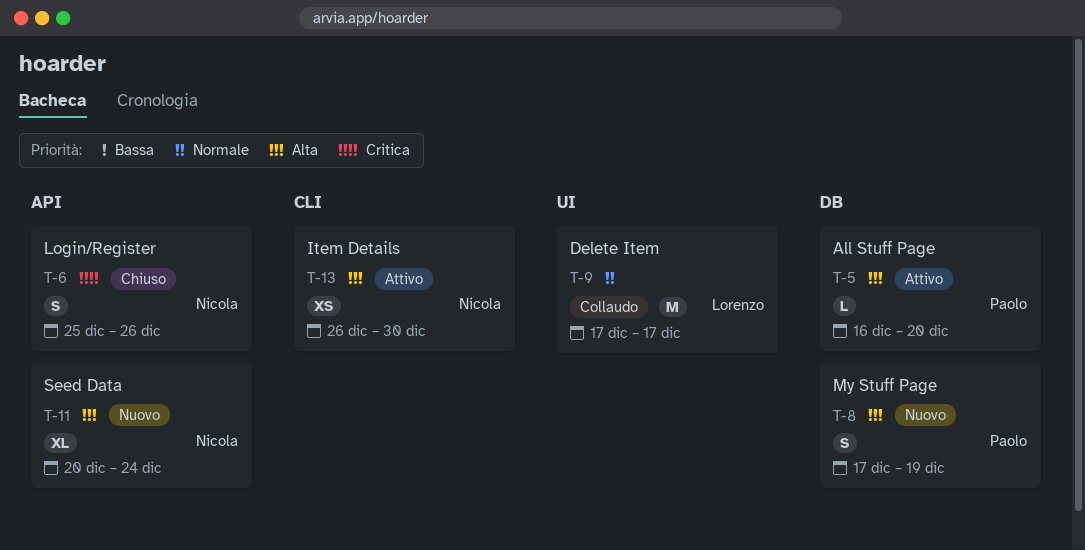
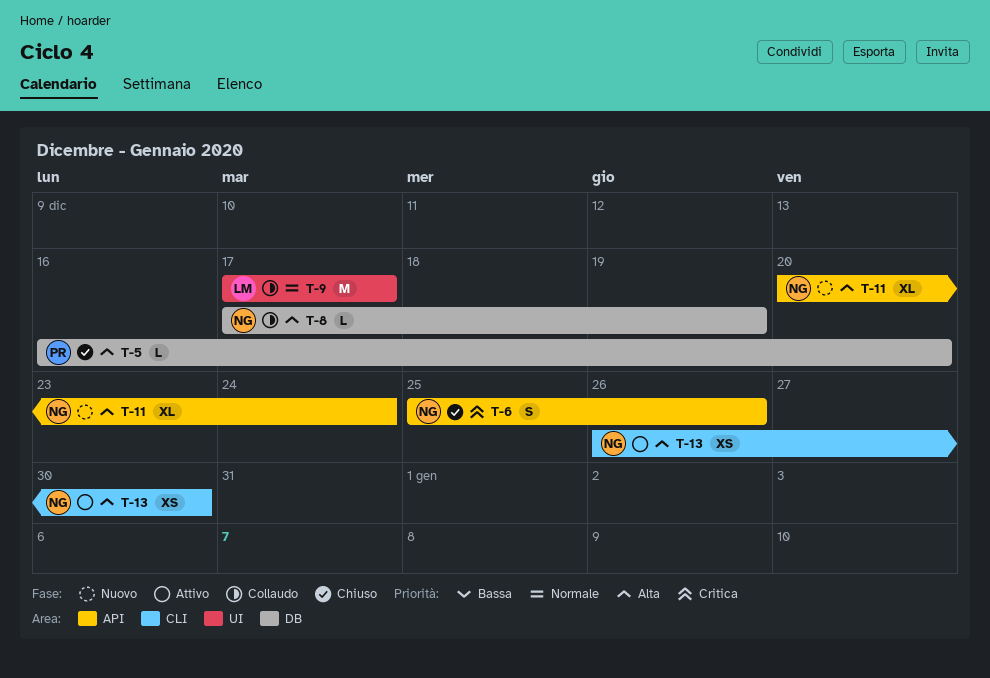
T-5, status: Attivo -> Chiuso
T-8, status: Nuovo -> Collaudo
T-8, owner: Paolo -> Nicola
T-8, estimate: S -> L

